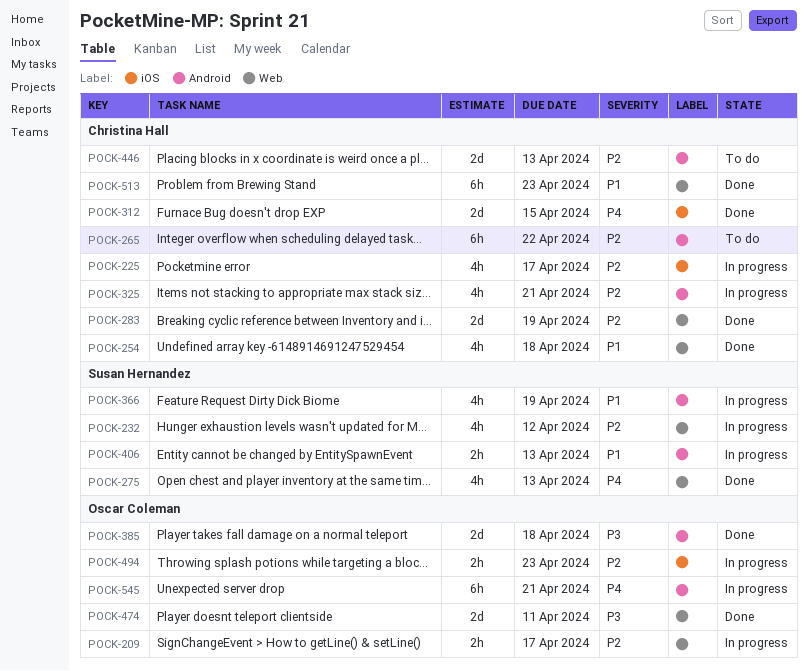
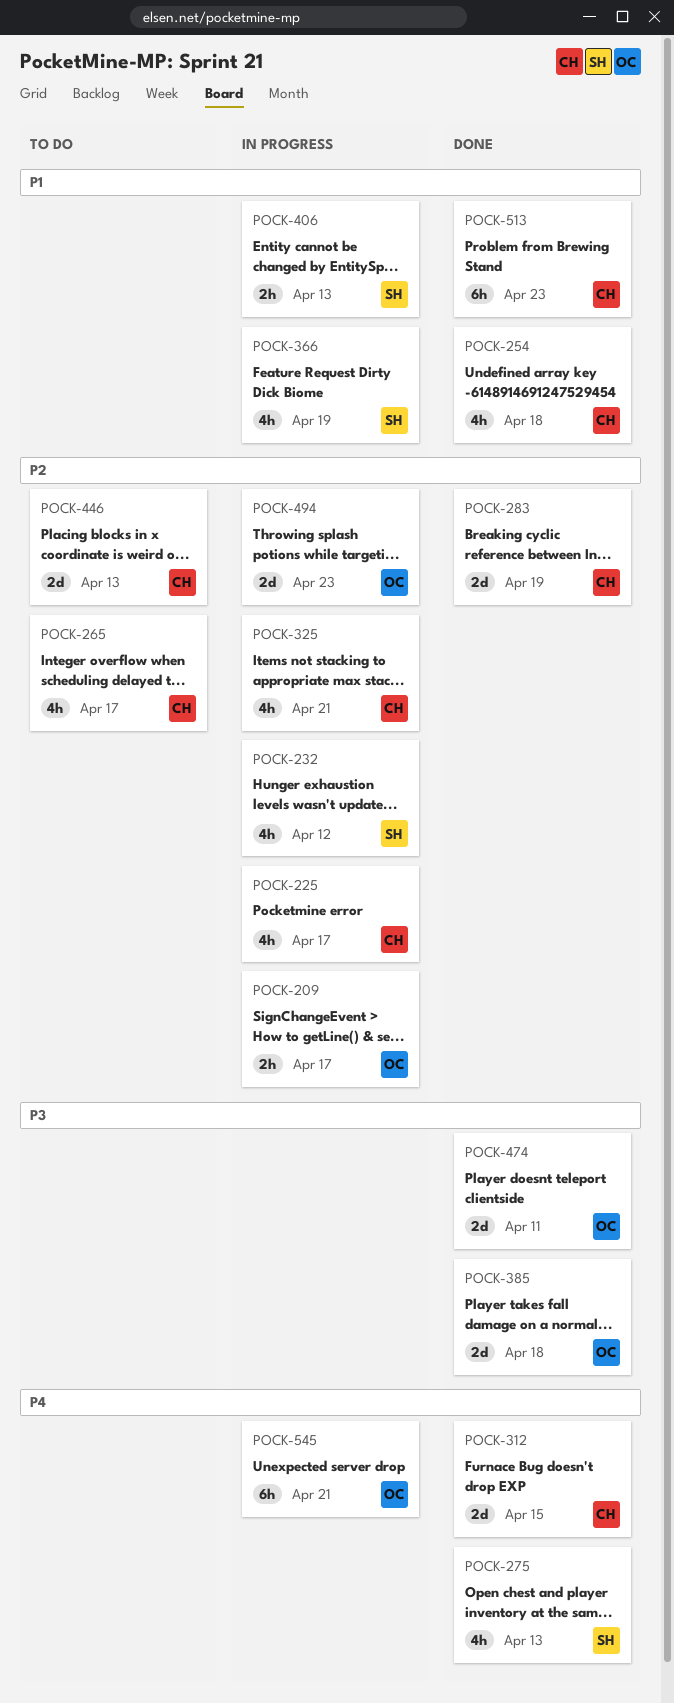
POCK-265, estimate: 6h -> 4h
POCK-265, due: Apr 22 -> Apr 17
POCK-494, estimate: 2h -> 2d

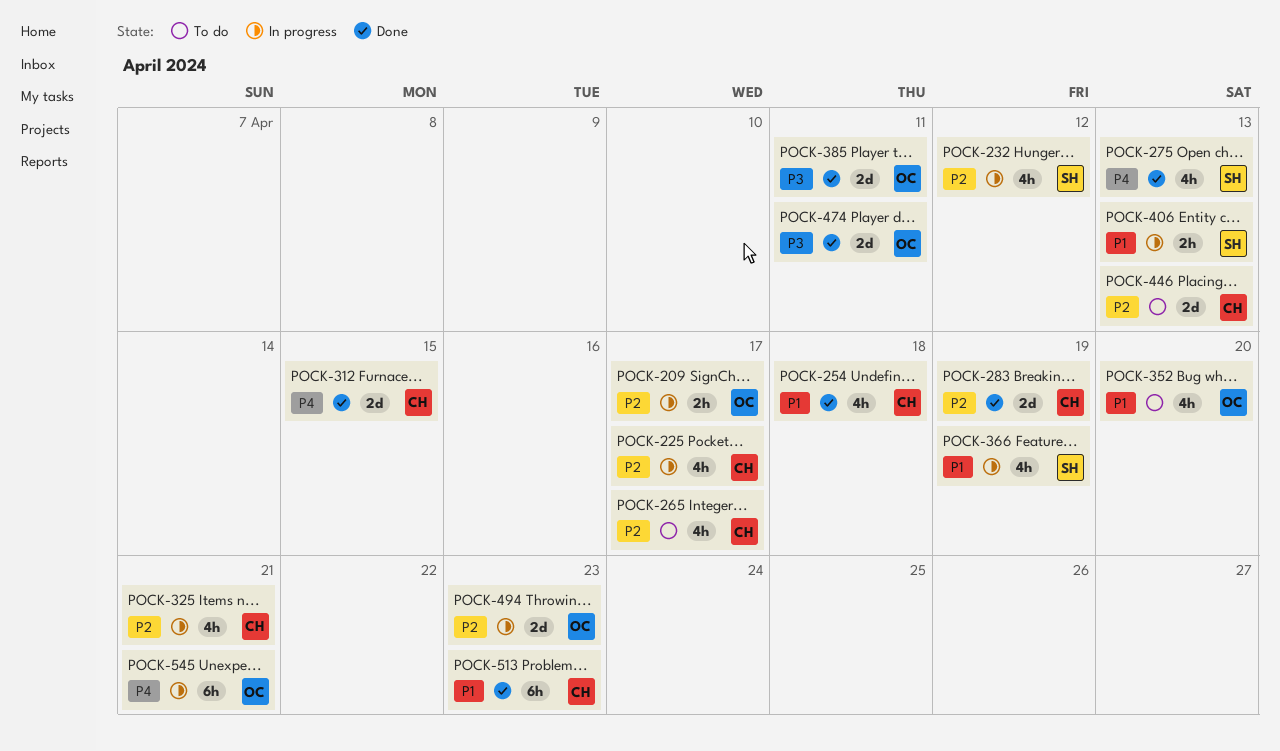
POCK-352: none -> present
POCK-385, due: Apr 18 -> Apr 11

